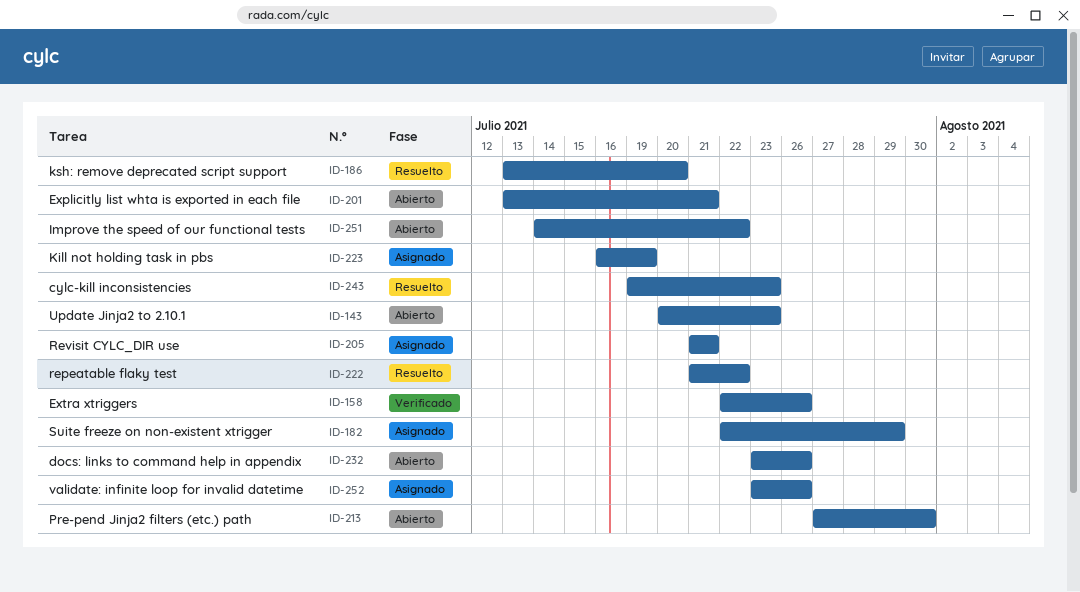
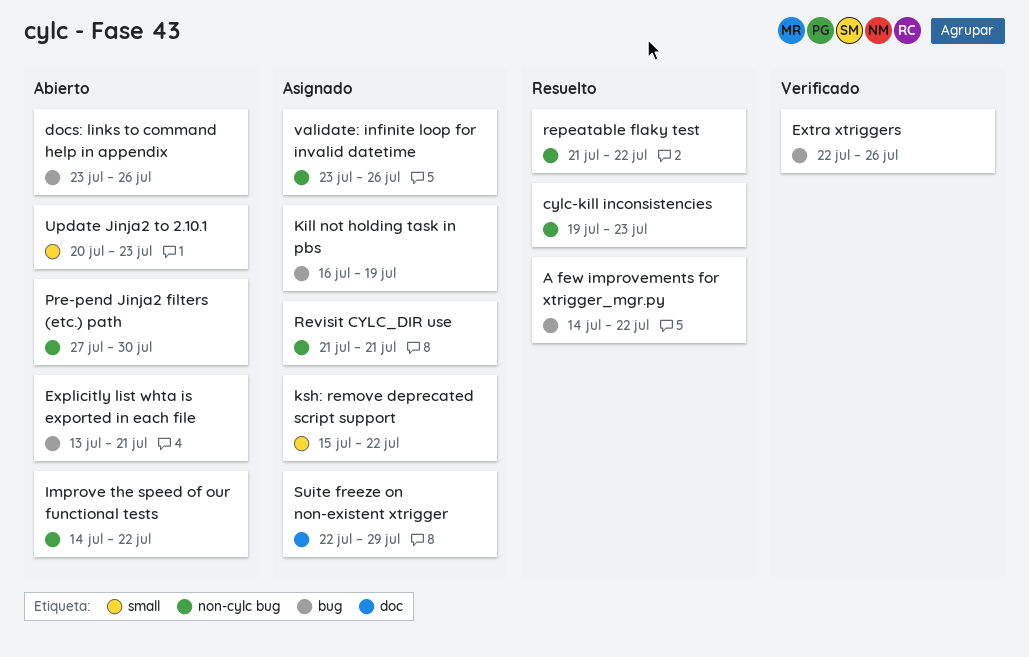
A few improvements for xtrigger_mgr.py: none -> present
ksh: remove deprecated script support, status: Resuelto -> Asignado
ksh: remove deprecated script support, start: Jul 13 -> Jul 15
ksh: remove deprecated script support, due: Jul 20 -> Jul 22

